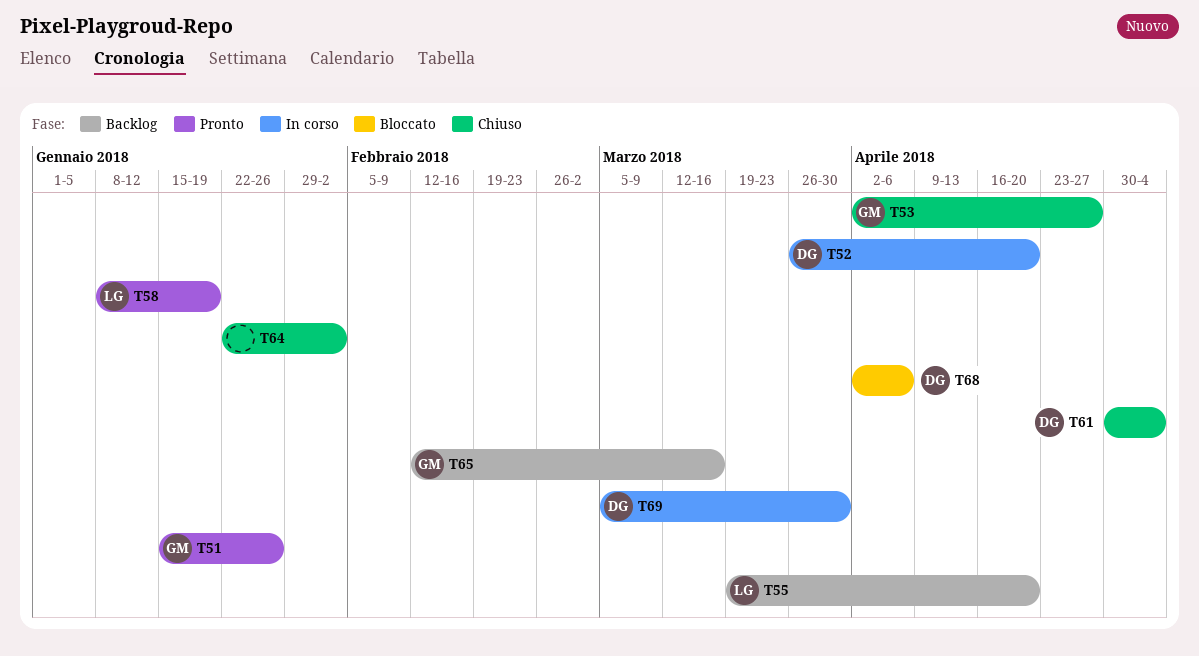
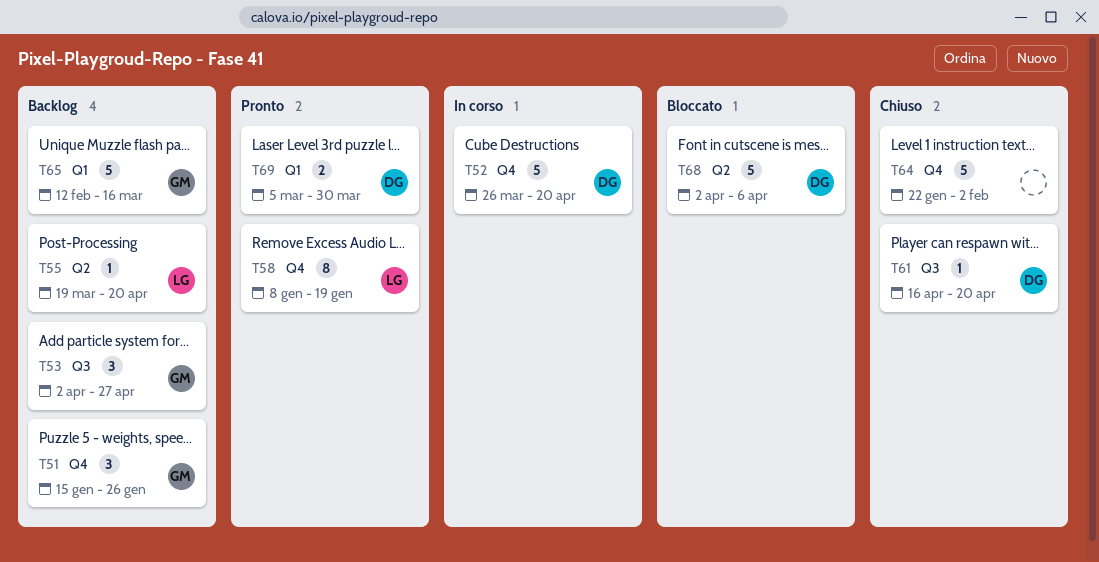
T51, status: Pronto -> Backlog
T53, status: Chiuso -> Backlog
T61, start: Apr 30 -> Apr 16
T61, due: May 4 -> Apr 20
T69, status: In corso -> Pronto

